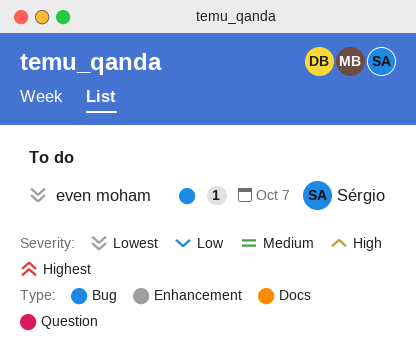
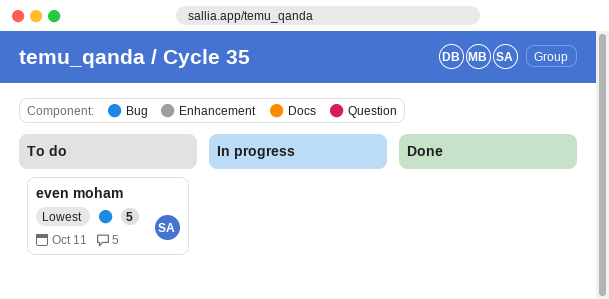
even moham, estimate: 1 -> 5
even moham, due: Oct 7 -> Oct 11

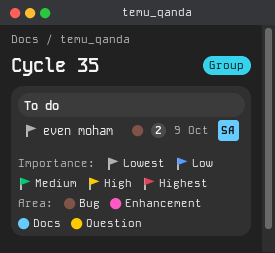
even moham, estimate: 5 -> 2
even moham, due: Oct 11 -> Oct 9

